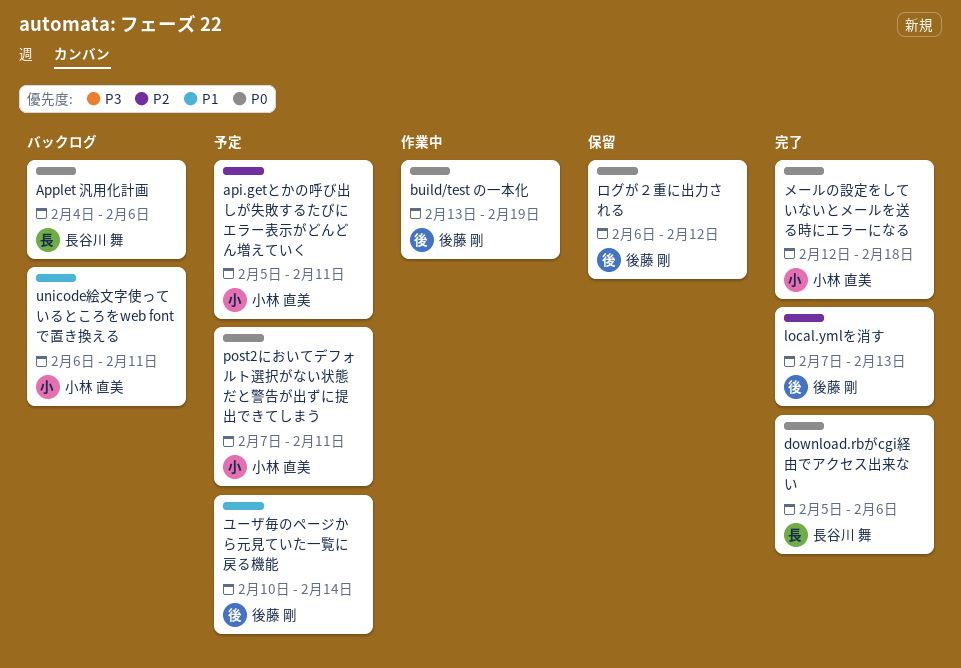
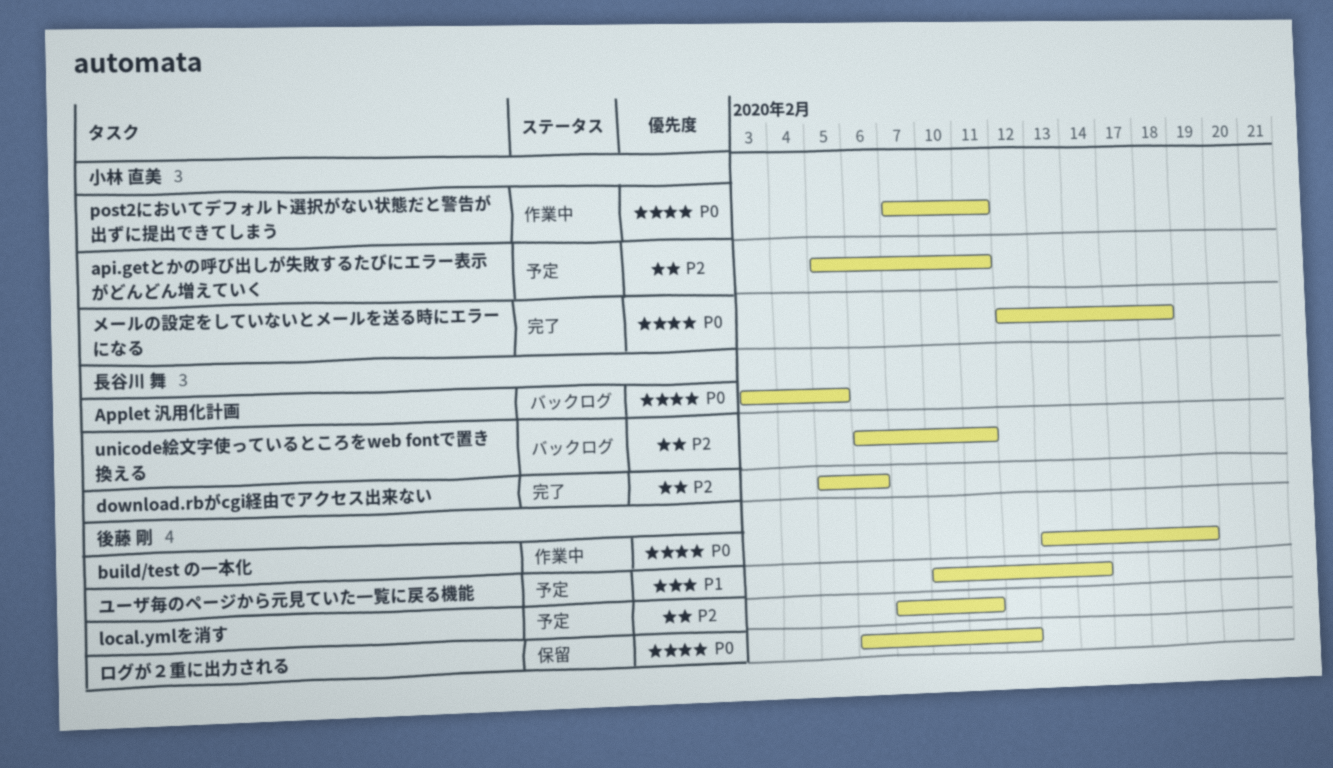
Applet 汎用化計画, start: Feb 4 -> Feb 3
Applet 汎用化計画, due: Feb 6 -> Feb 5
download.rbがcgi経由でアクセス出来ない, priority: P0 -> P2
local.ymlを消す, status: 完了 -> 予定
local.ymlを消す, due: Feb 13 -> Feb 11
post2においてデフォルト選択がない状態だと警告が出ずに提出できてしまう, status: 予定 -> 作業中
unicode絵文字使っているところをweb fontで置き換える, owner: 小林 直美 -> 長谷川 舞
unicode絵文字使っているところをweb fontで置き換える, priority: P1 -> P2

